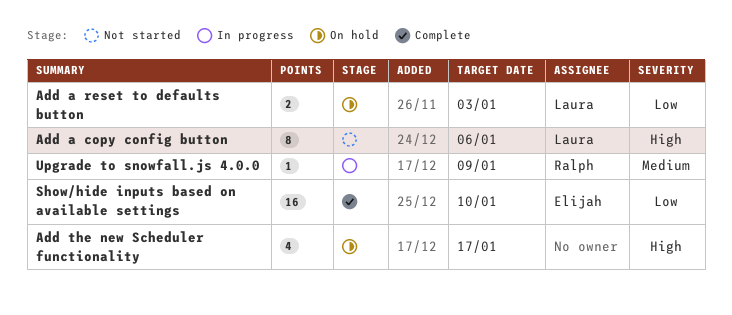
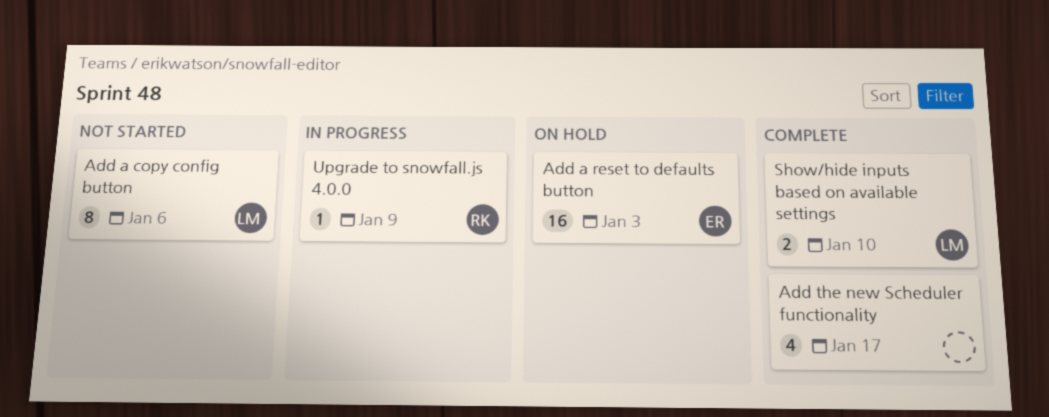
Add a reset to defaults button, owner: Laura -> Elijah
Add a reset to defaults button, estimate: 2 -> 16
Add the new Scheduler functionality, status: On hold -> Complete
Show/hide inputs based on available settings, owner: Elijah -> Laura
Show/hide inputs based on available settings, estimate: 16 -> 2

